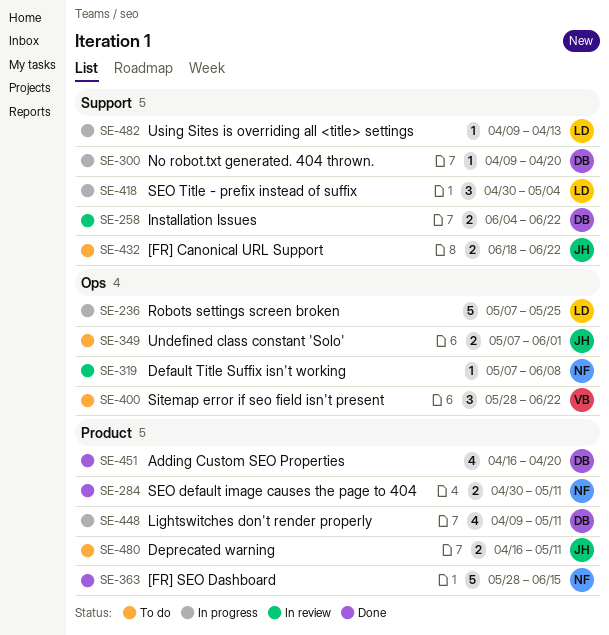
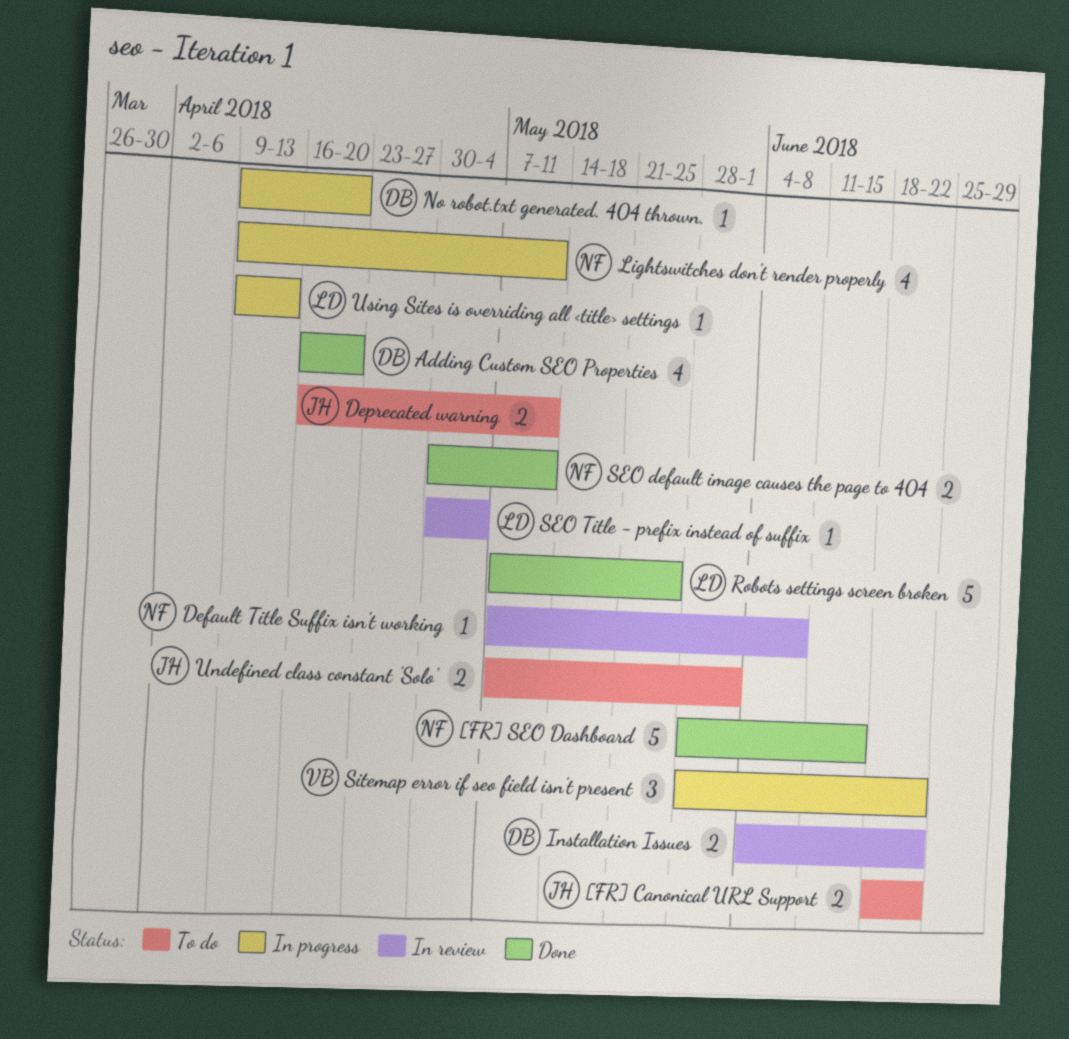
Lightswitches don't render properly, owner: DB -> NF
Robots settings screen broken, status: In progress -> Done
SEO Title - prefix instead of suffix, status: In progress -> In review
SEO Title - prefix instead of suffix, estimate: 3 -> 1
Sitemap error if seo field isn't present, status: To do -> In progress

